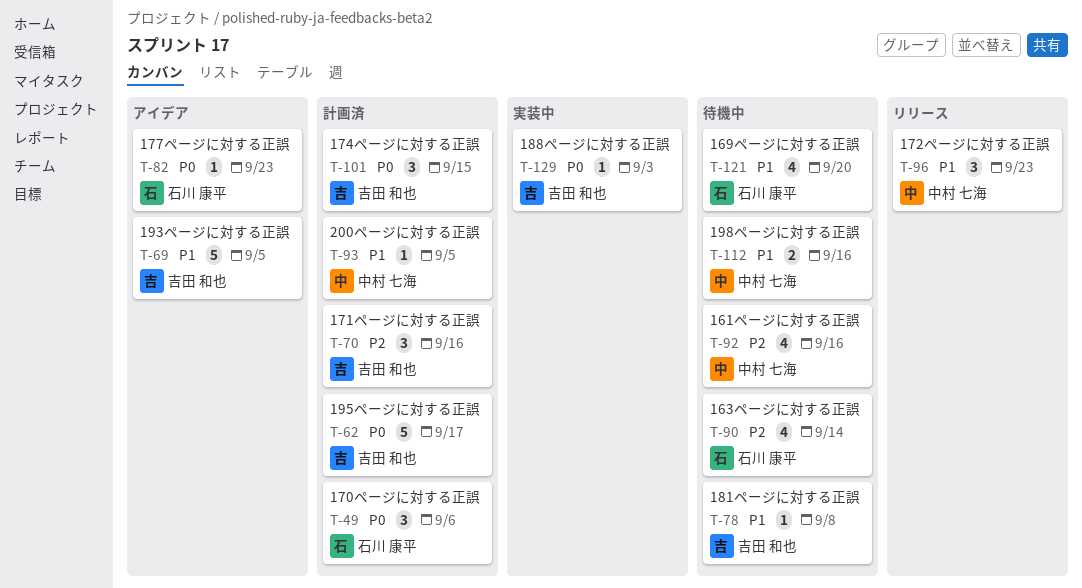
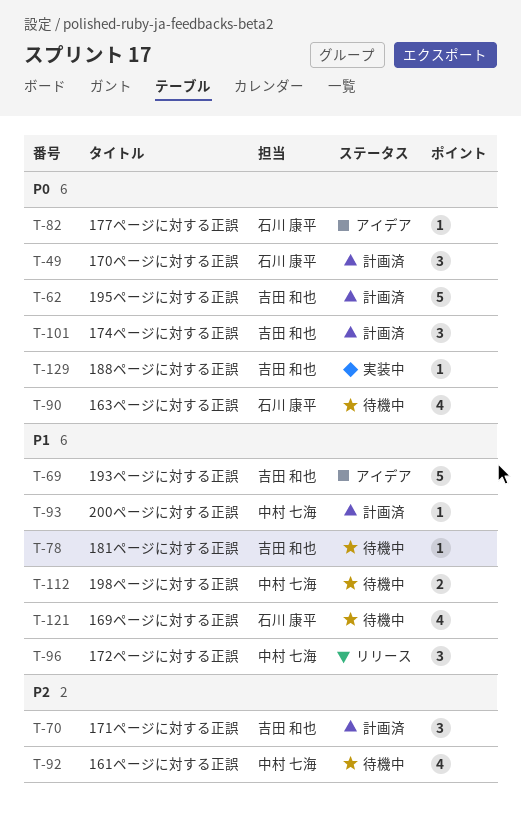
T-90, priority: P2 -> P0

